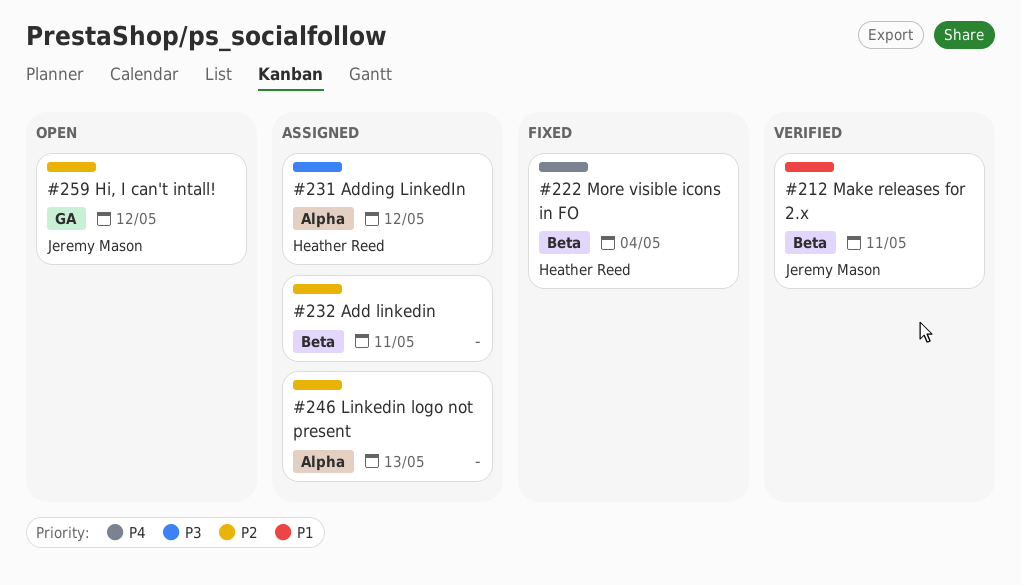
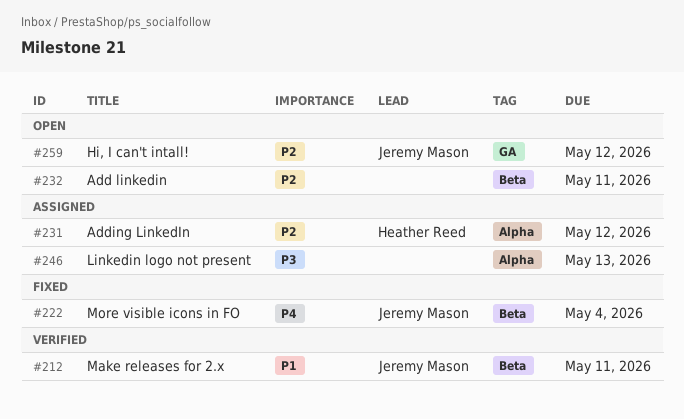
#222, owner: Heather Reed -> Jeremy Mason
#231, priority: P3 -> P2
#232, status: Assigned -> Open
#246, priority: P2 -> P3

